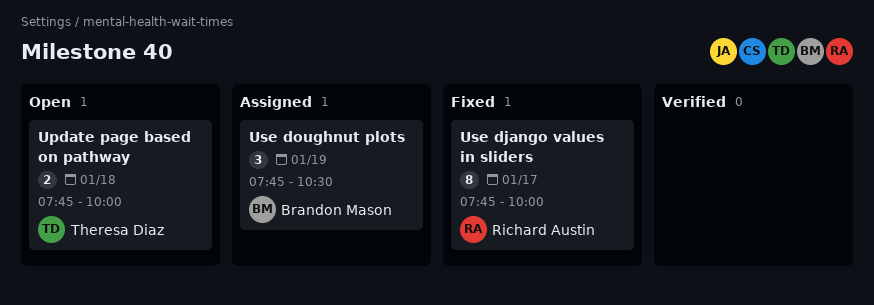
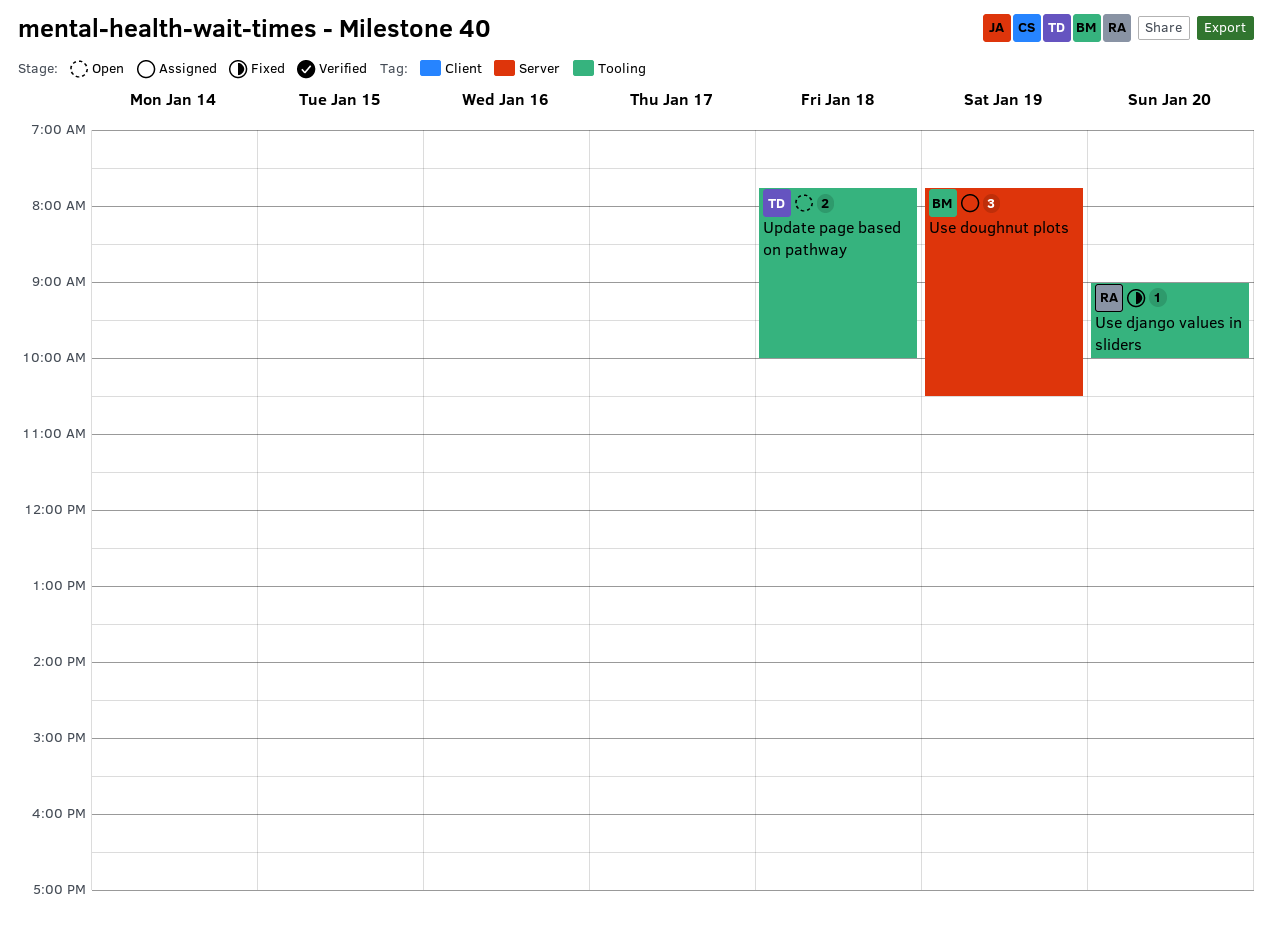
Use django values in sliders, estimate: 8 -> 1
Use django values in sliders, day: Jan 17 -> Jan 20
Use django values in sliders, begins: 07:45 -> 09:00

